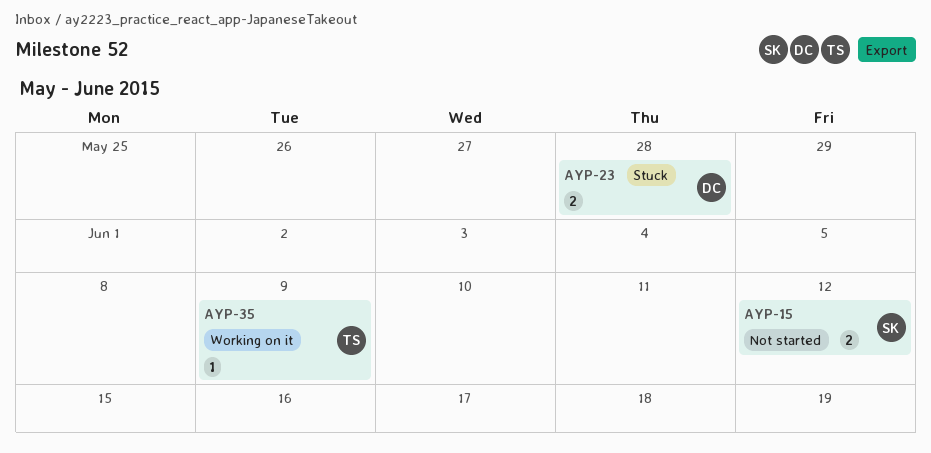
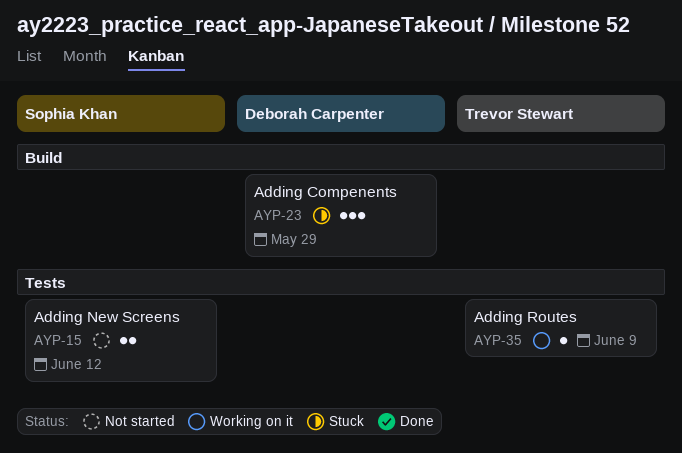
AYP-23, estimate: 2 -> 3
AYP-23, due: May 28 -> May 29

